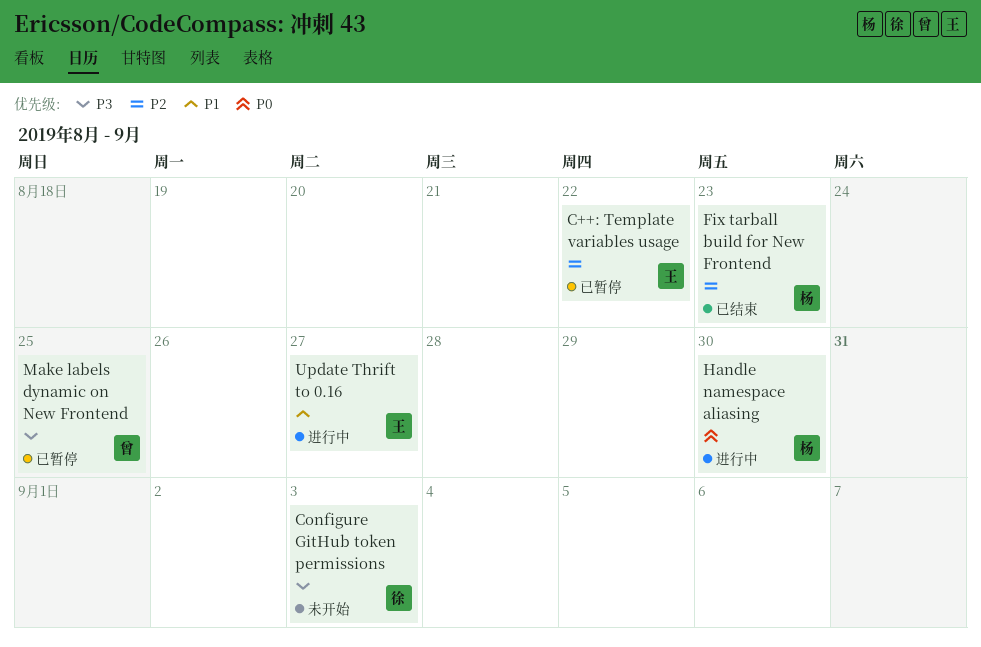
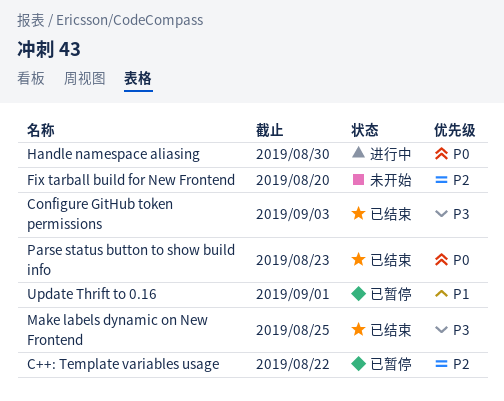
Configure GitHub token permissions, status: 未开始 -> 已结束
Fix tarball build for New Frontend, status: 已结束 -> 未开始
Fix tarball build for New Frontend, due: Aug 23 -> Aug 20
Make labels dynamic on New Frontend, status: 已暂停 -> 已结束
Parse status button to show build info: none -> present
Update Thrift to 0.16, status: 进行中 -> 已暂停
Update Thrift to 0.16, due: Aug 27 -> Sep 1

